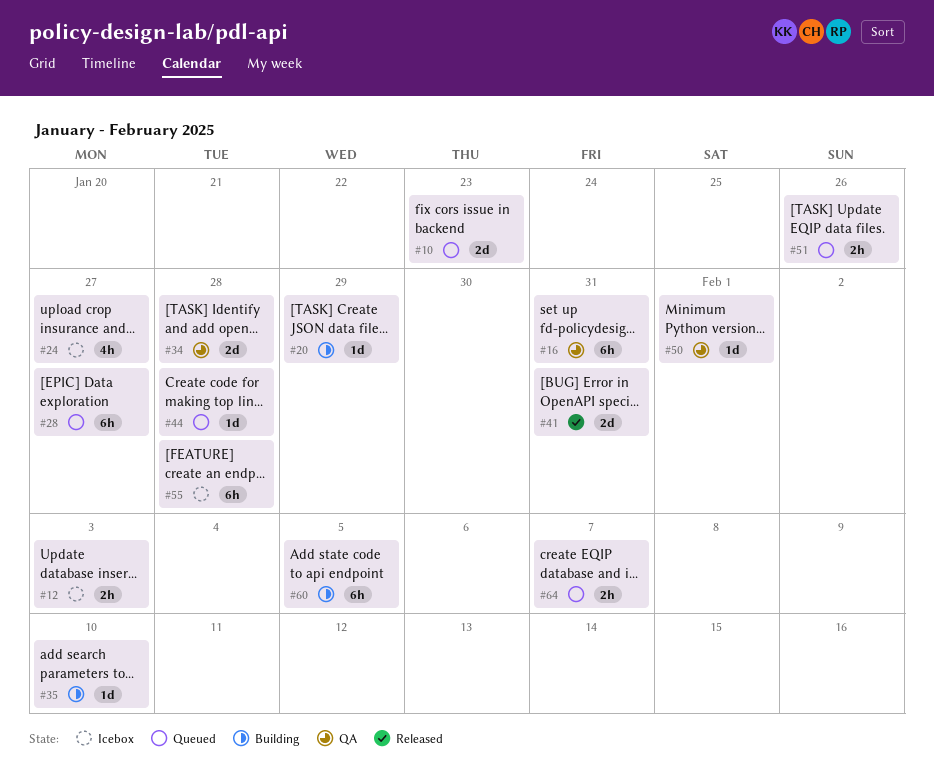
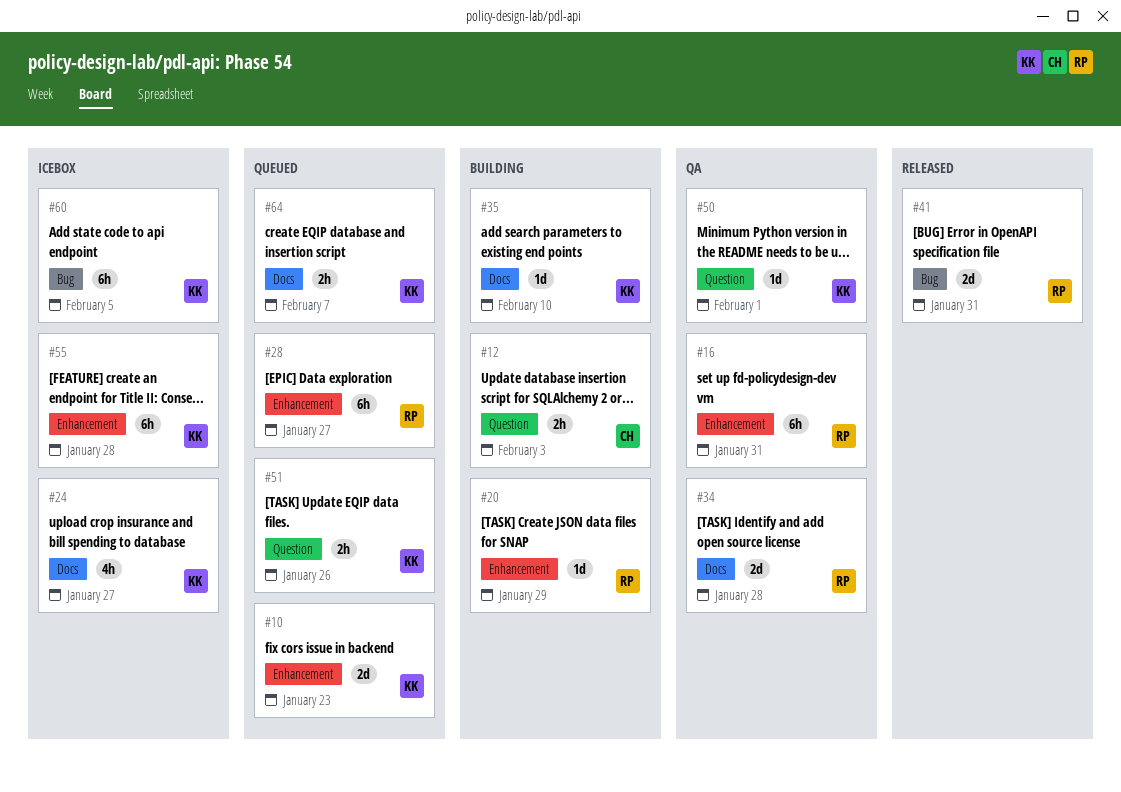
#12, status: Icebox -> Building
#44: present -> none
#60, status: Building -> Icebox

